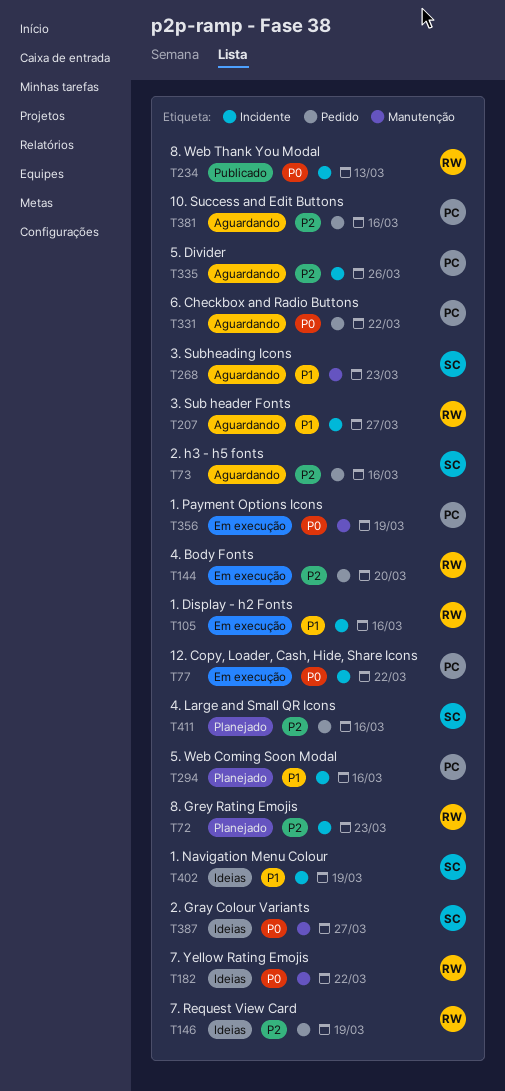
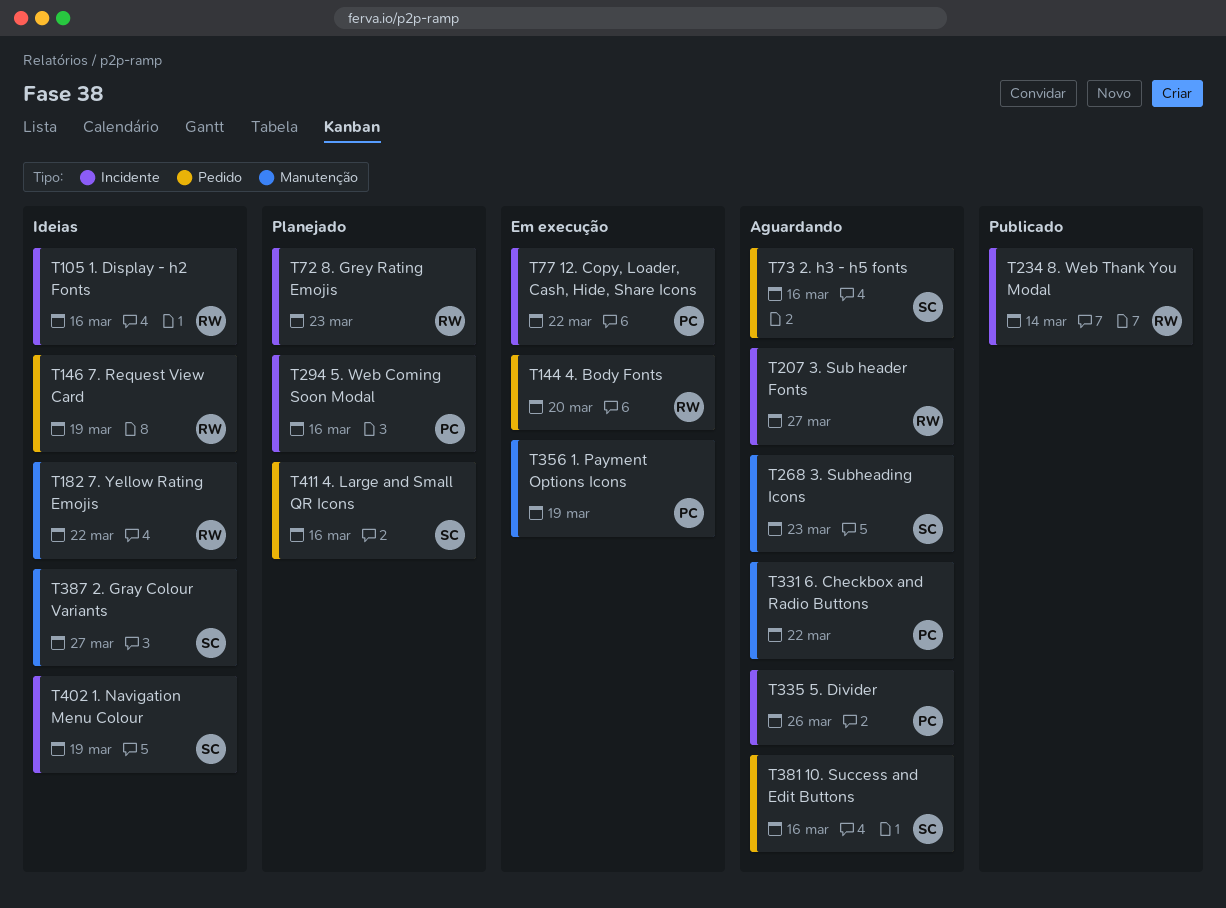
T105, status: Em execução -> Ideias
T234, due: Mar 13 -> Mar 14
T331, label: Pedido -> Manutenção
T381, owner: PC -> SC

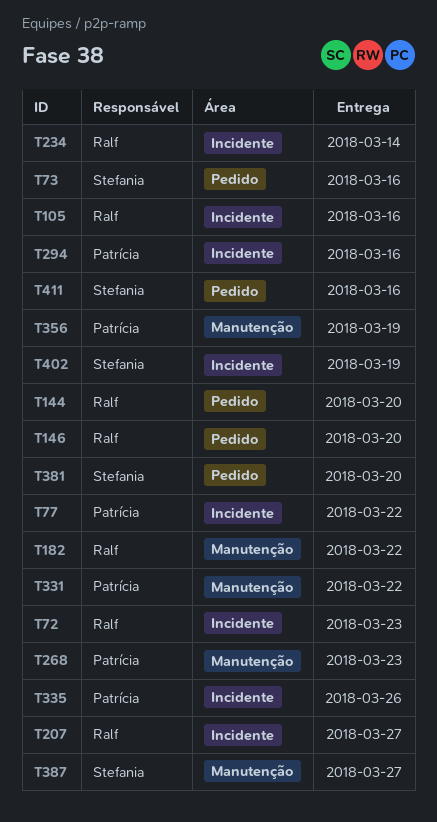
T146, due: Mar 19 -> Mar 20
T268, owner: Stefania -> Patrícia
T381, due: Mar 16 -> Mar 20

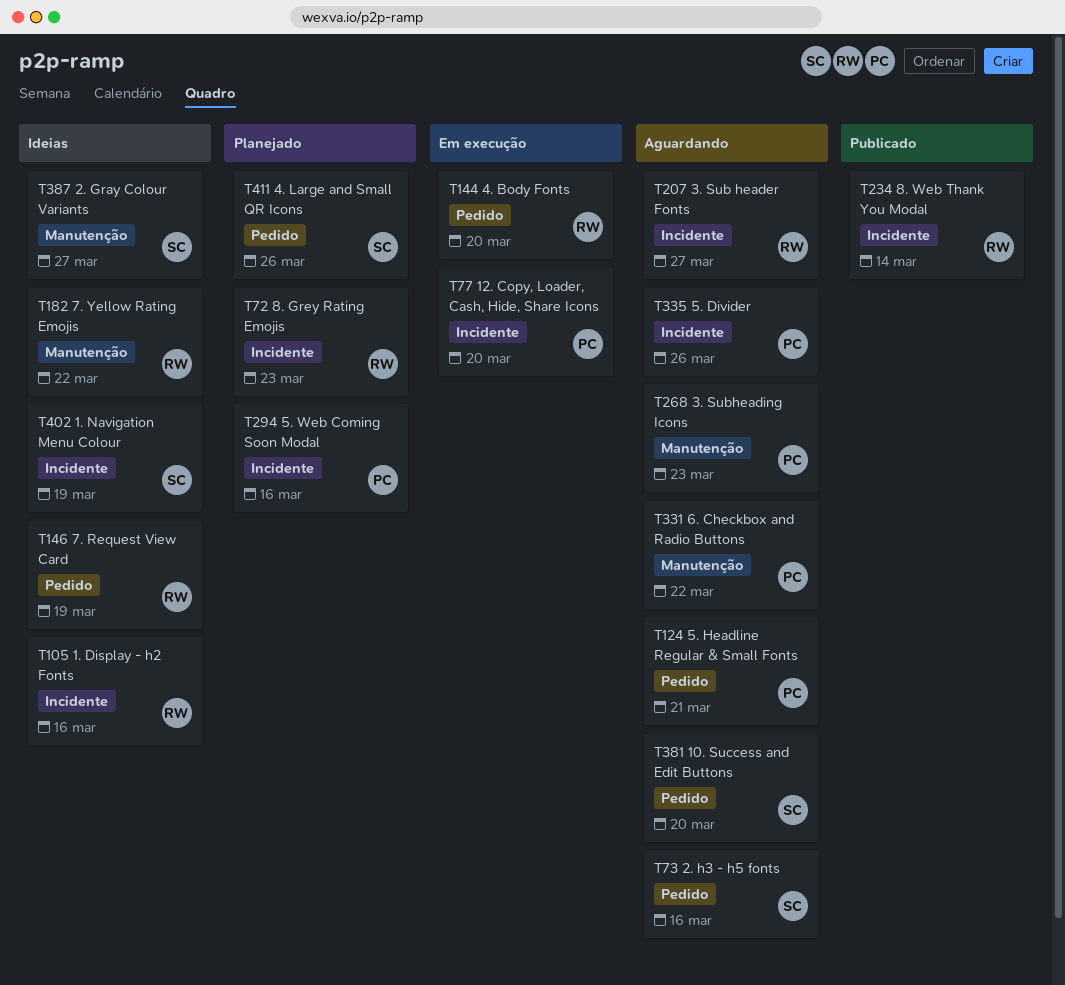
T77, due: Mar 22 -> Mar 20
T124: none -> present
T146, due: Mar 20 -> Mar 19
T356: present -> none
T411, due: Mar 16 -> Mar 26

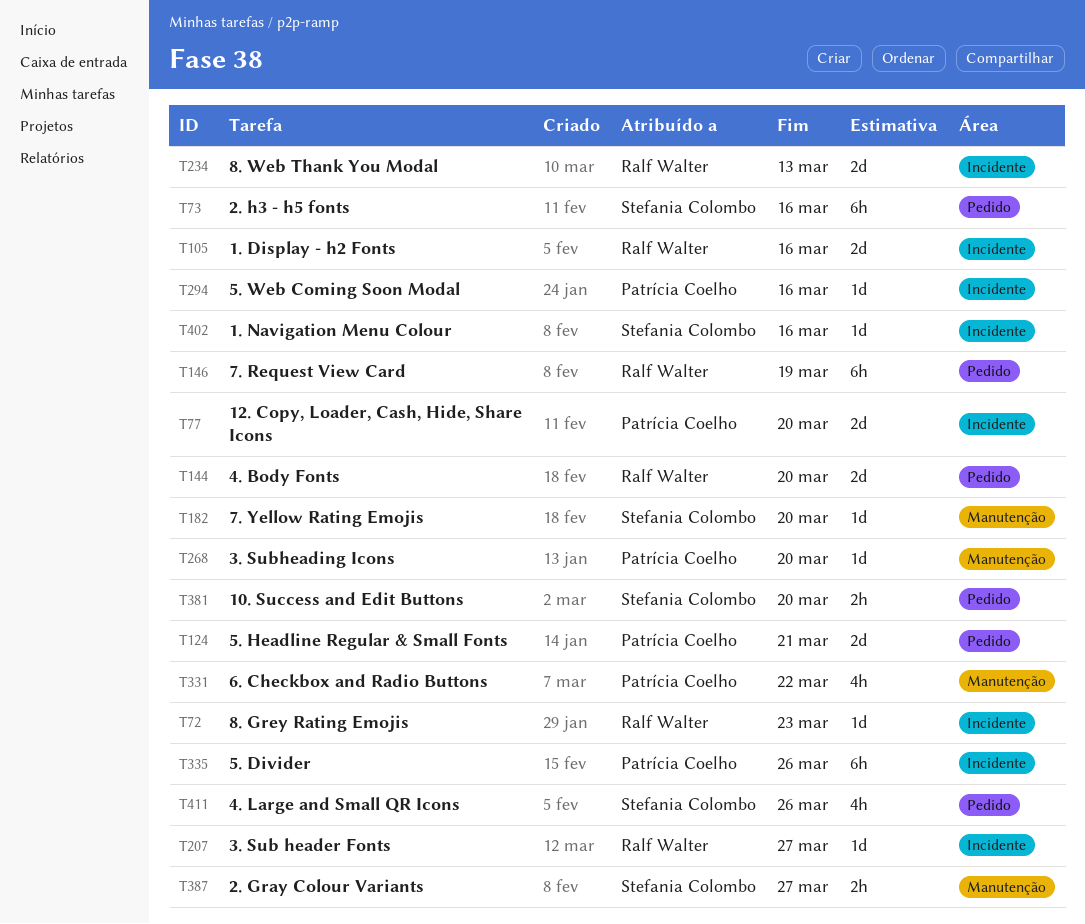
T182, owner: Ralf Walter -> Stefania Colombo
T182, due: Mar 22 -> Mar 20
T234, due: Mar 14 -> Mar 13
T268, due: Mar 23 -> Mar 20
T402, due: Mar 19 -> Mar 16

